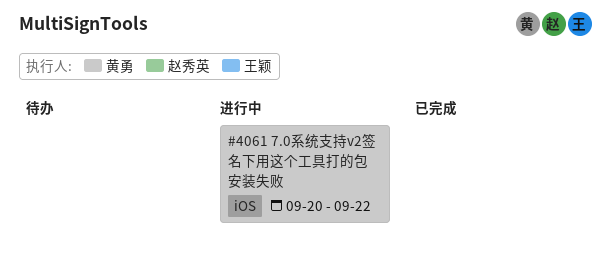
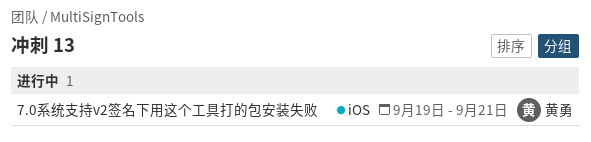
7.0系统支持v2签名下用这个工具打的包安装失败, start: Sep 20 -> Sep 19
7.0系统支持v2签名下用这个工具打的包安装失败, due: Sep 22 -> Sep 21

